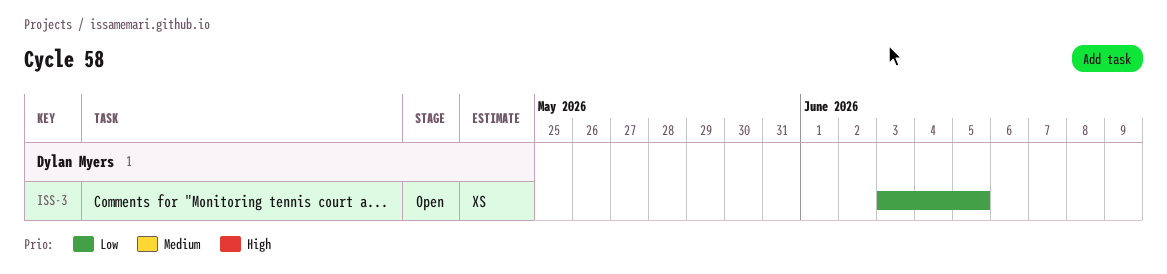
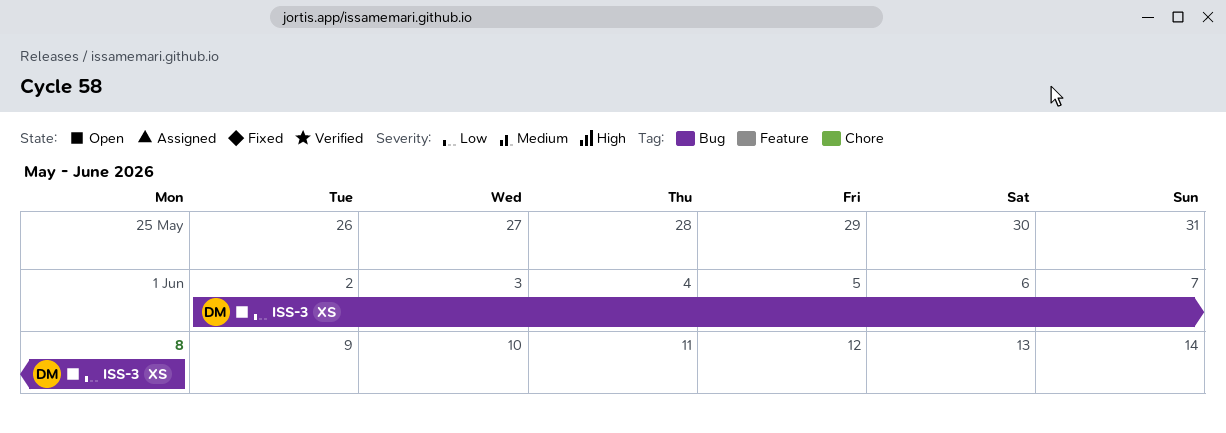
ISS-3, start: Jun 3 -> Jun 2
ISS-3, due: Jun 5 -> Jun 8

